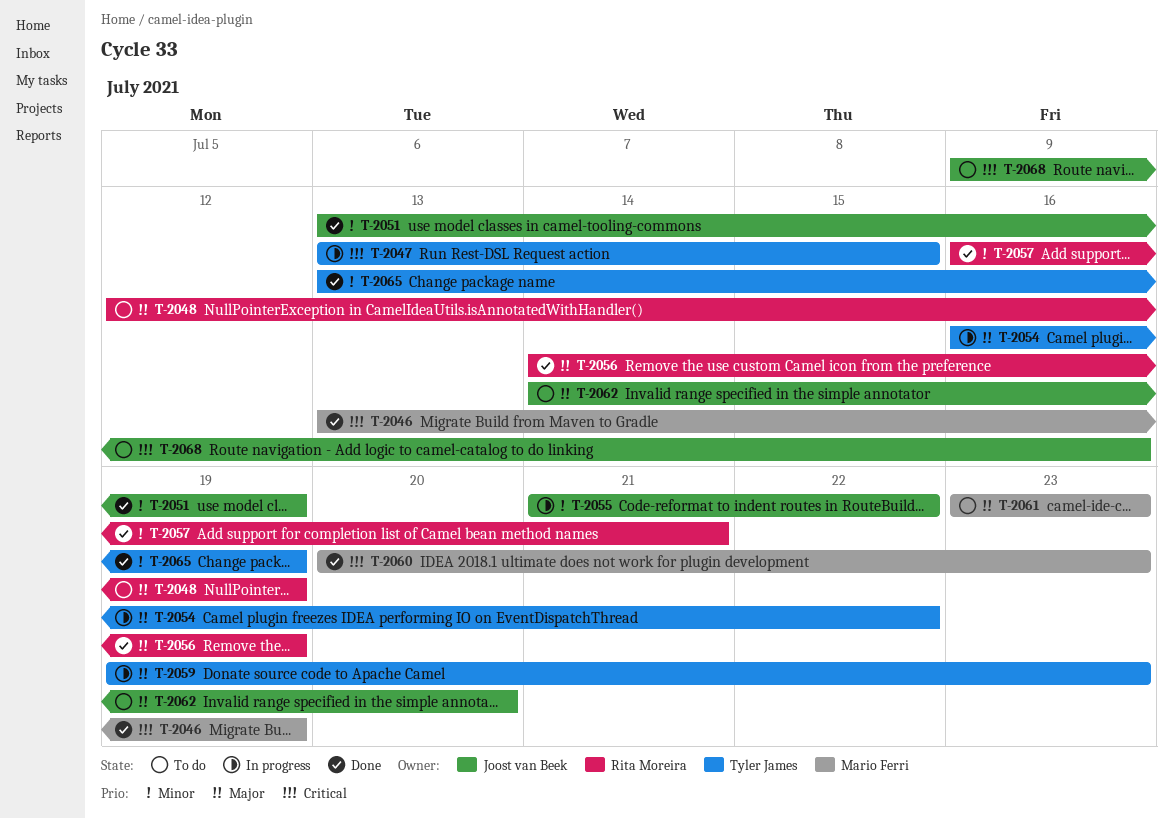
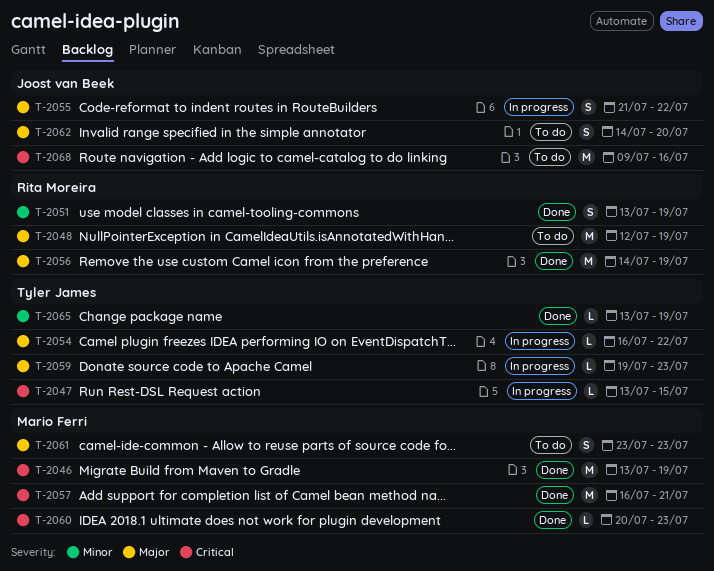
T-2051, owner: Joost van Beek -> Rita Moreira
T-2055, priority: Minor -> Major
T-2057, owner: Rita Moreira -> Mario Ferri
T-2057, priority: Minor -> Critical

